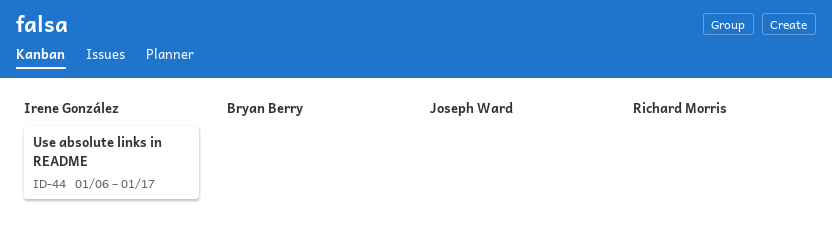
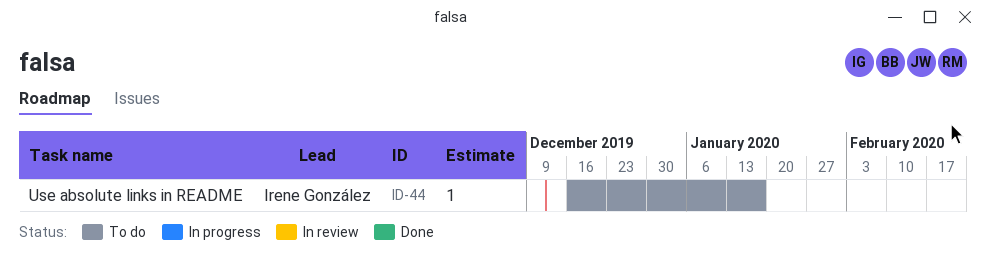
ID-44, start: Jan 6 -> Dec 16

